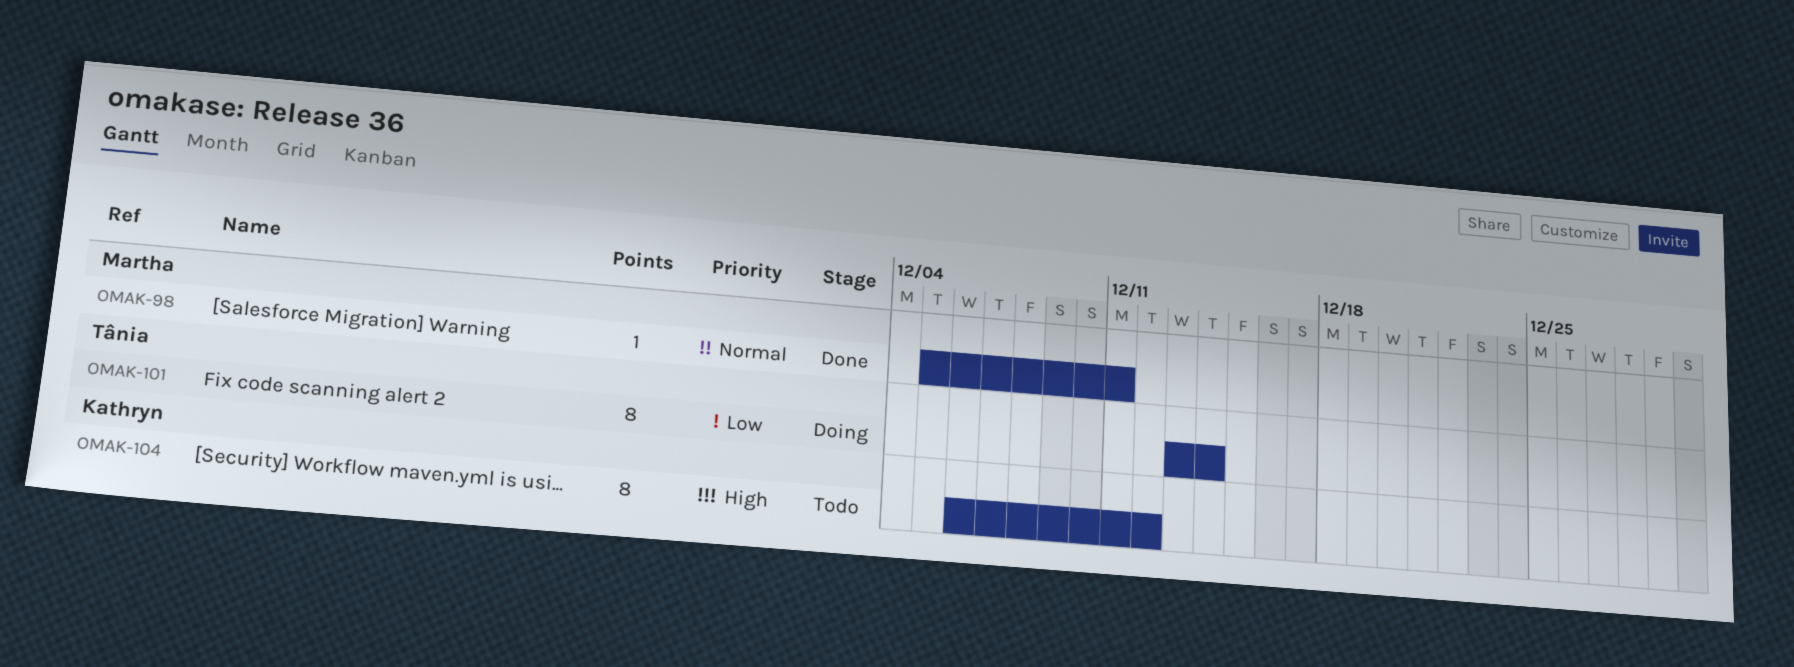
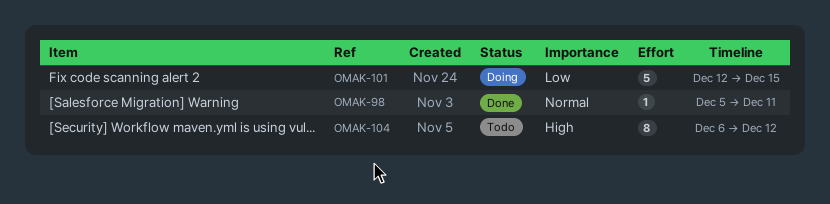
OMAK-101, estimate: 8 -> 5
OMAK-101, start: Dec 13 -> Dec 12
OMAK-101, due: Dec 14 -> Dec 15

